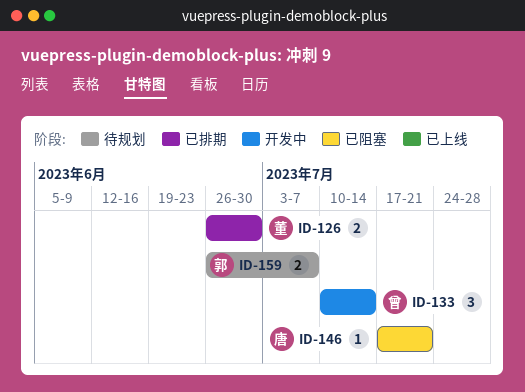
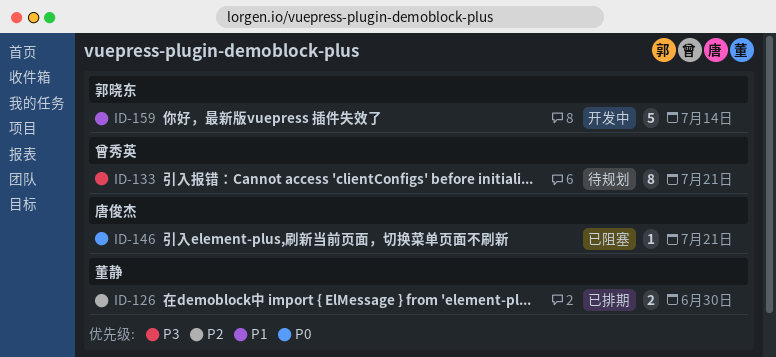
ID-133, status: 开发中 -> 待规划
ID-133, estimate: 3 -> 8
ID-133, due: Jul 14 -> Jul 21
ID-159, status: 待规划 -> 开发中
ID-159, estimate: 2 -> 5
ID-159, due: Jul 7 -> Jul 14

